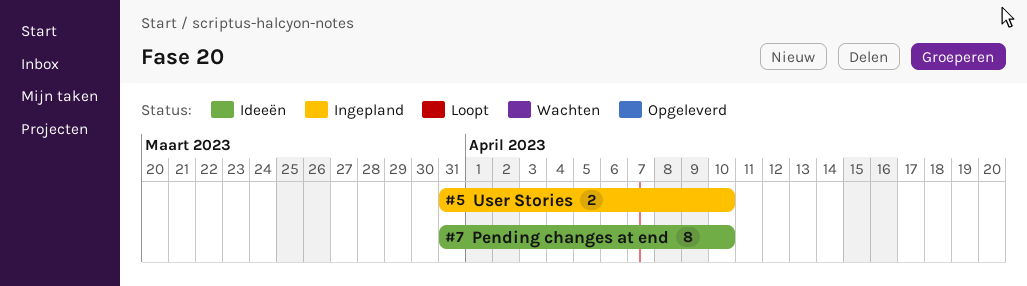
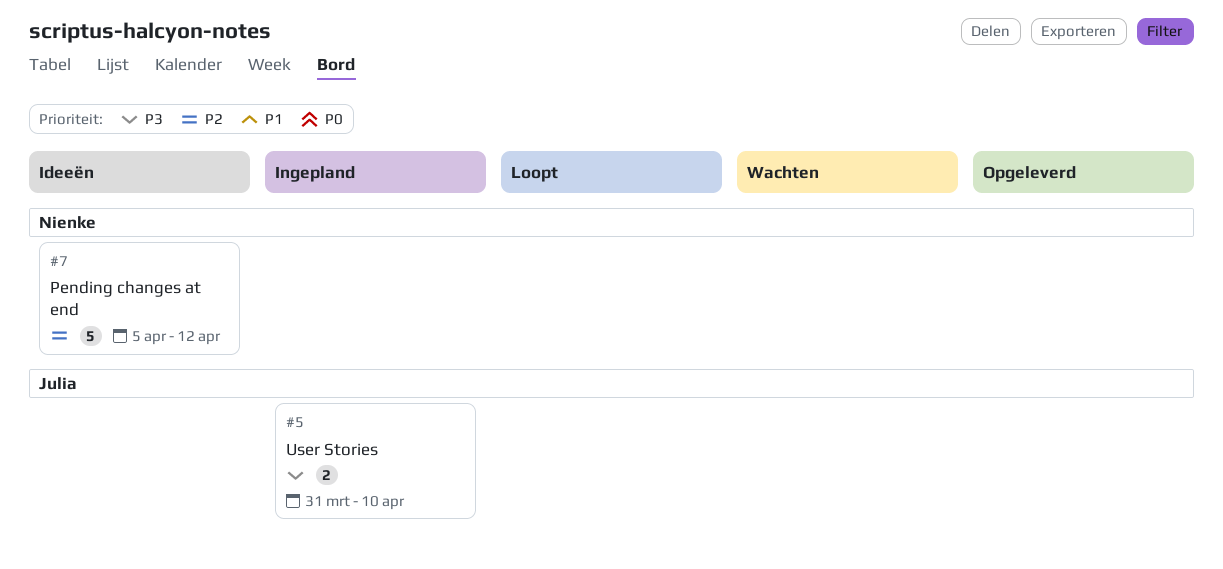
#7, estimate: 8 -> 5
#7, start: Mar 31 -> Apr 5
#7, due: Apr 10 -> Apr 12

